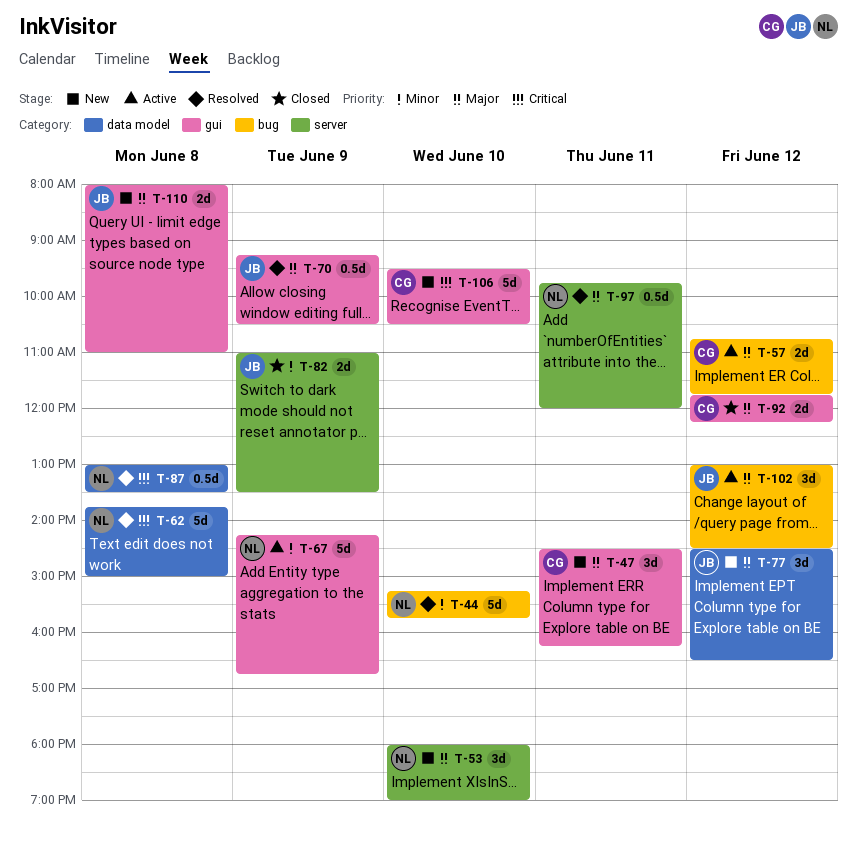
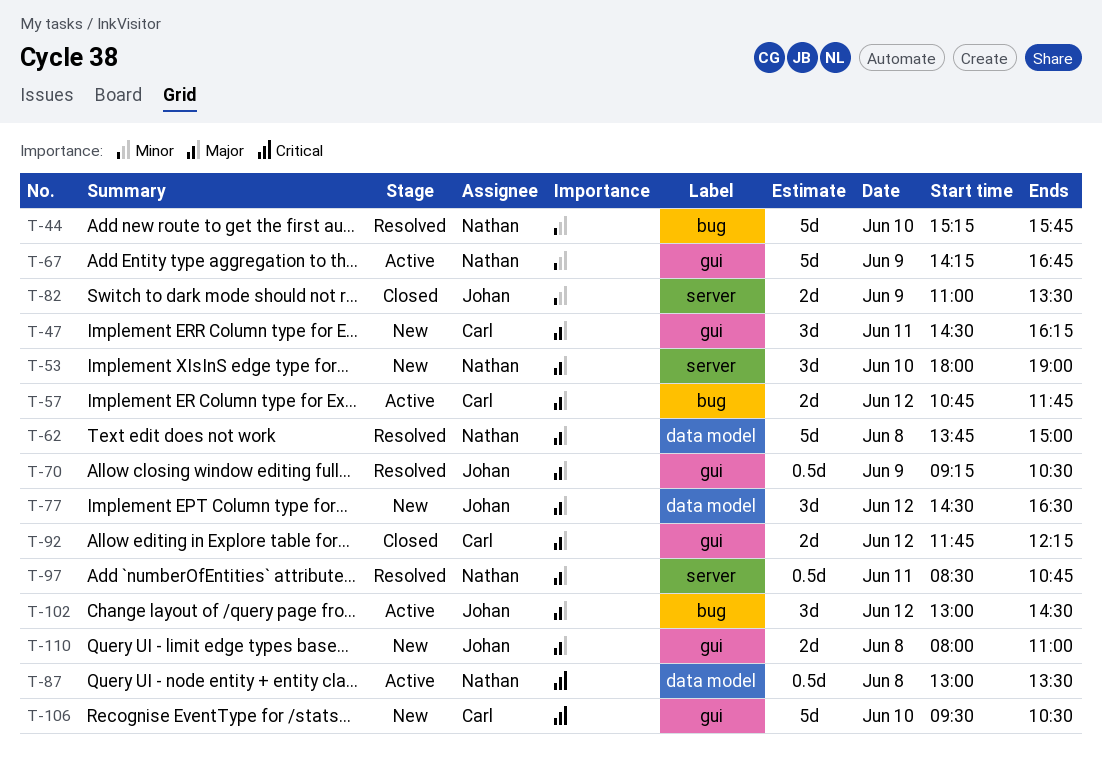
T-62, priority: Critical -> Major
T-87, status: Resolved -> Active
T-97, begins: 09:45 -> 08:30
T-97, ends: 12:00 -> 10:45

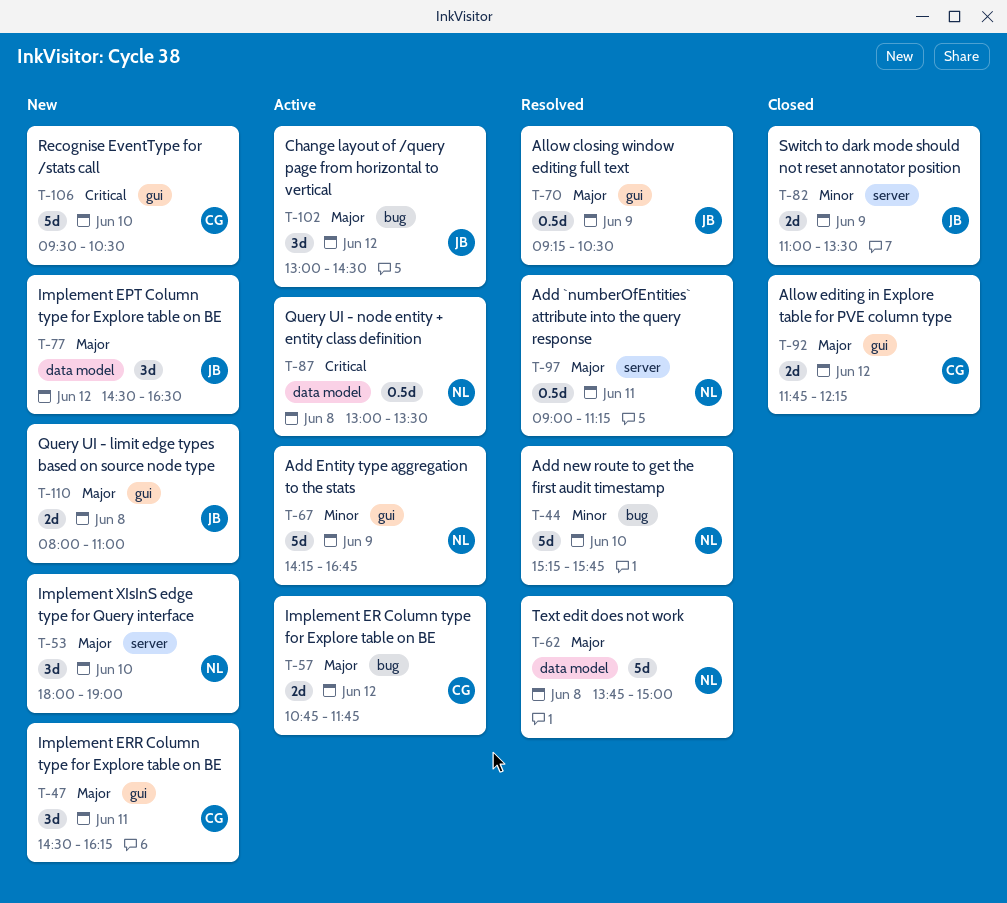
T-97, begins: 08:30 -> 09:00
T-97, ends: 10:45 -> 11:15

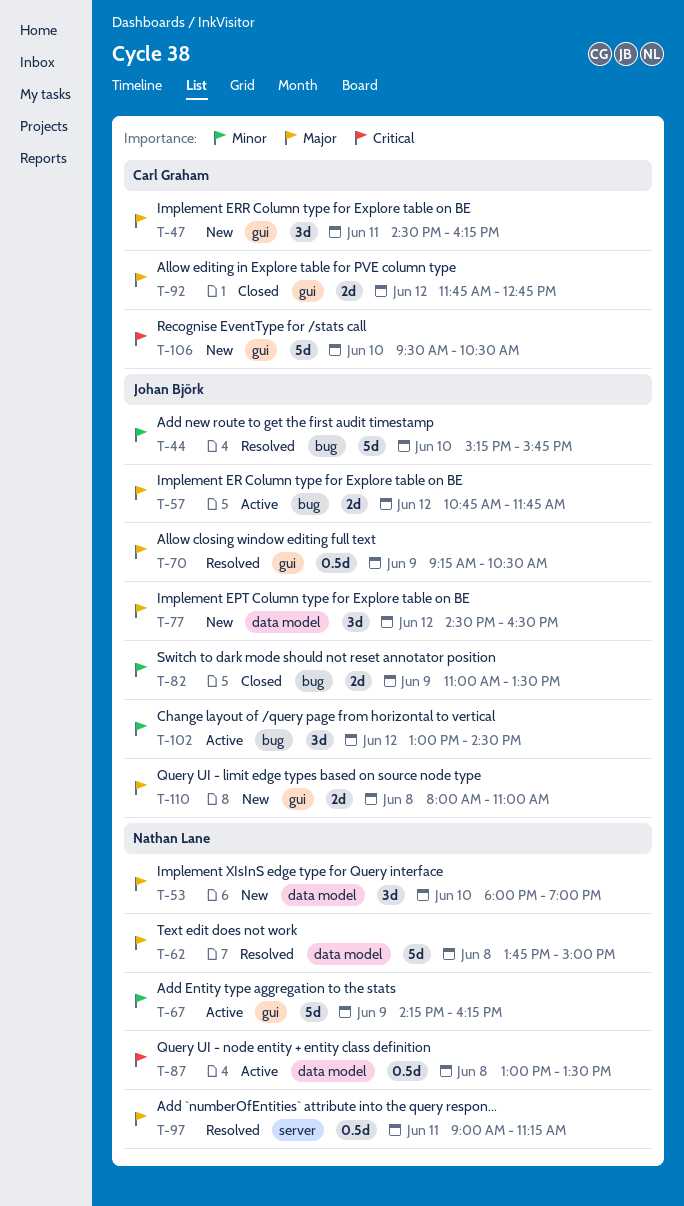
T-44, owner: Nathan Lane -> Johan Björk
T-53, label: server -> data model
T-57, owner: Carl Graham -> Johan Björk
T-67, ends: 16:45 -> 16:15
T-82, label: server -> bug
T-92, ends: 12:15 -> 12:45
T-102, priority: Major -> Minor

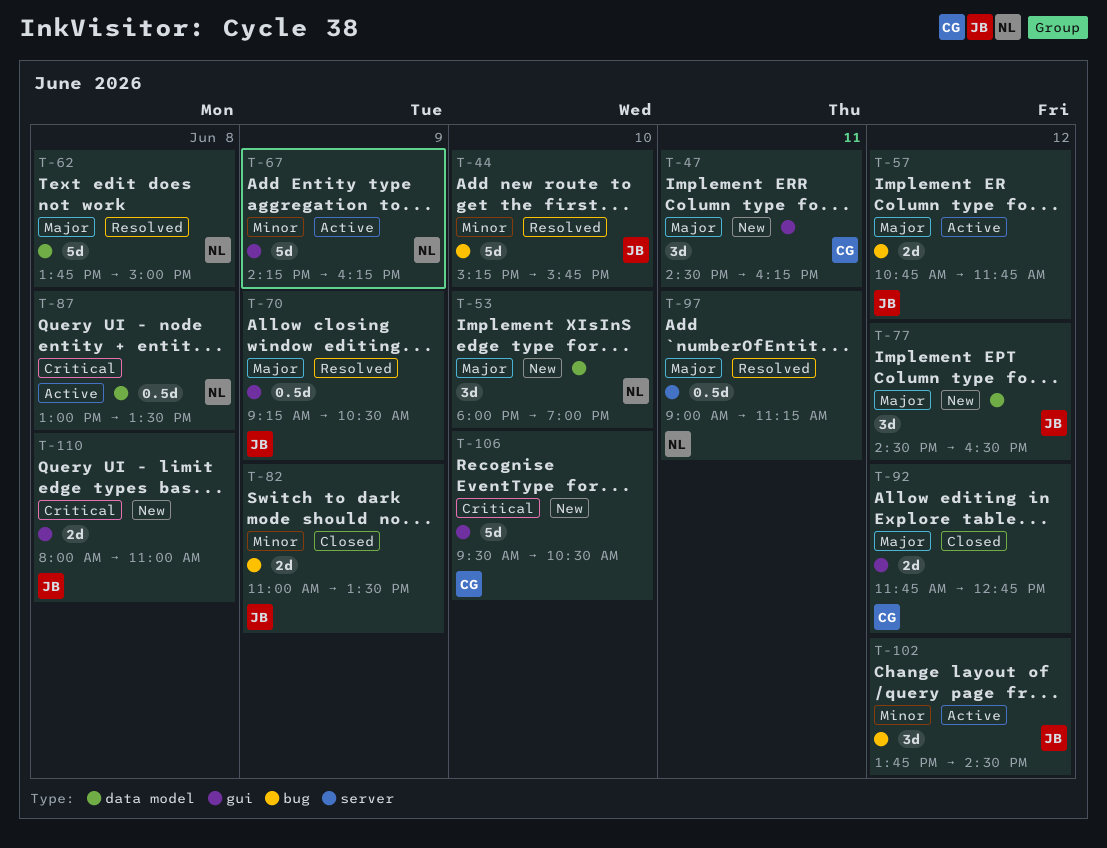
T-102, begins: 13:00 -> 13:45
T-110, priority: Major -> Critical

